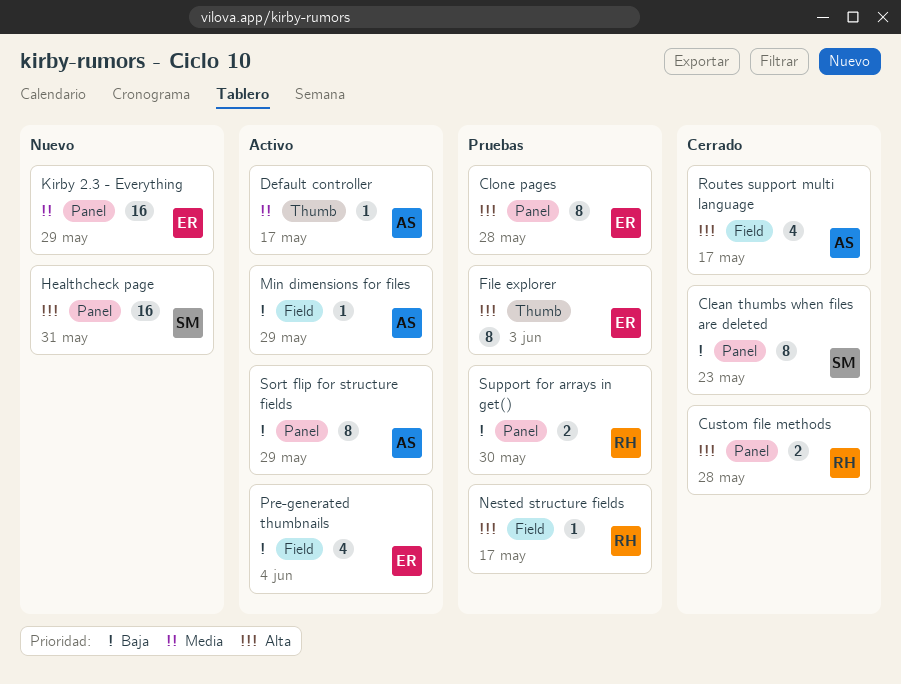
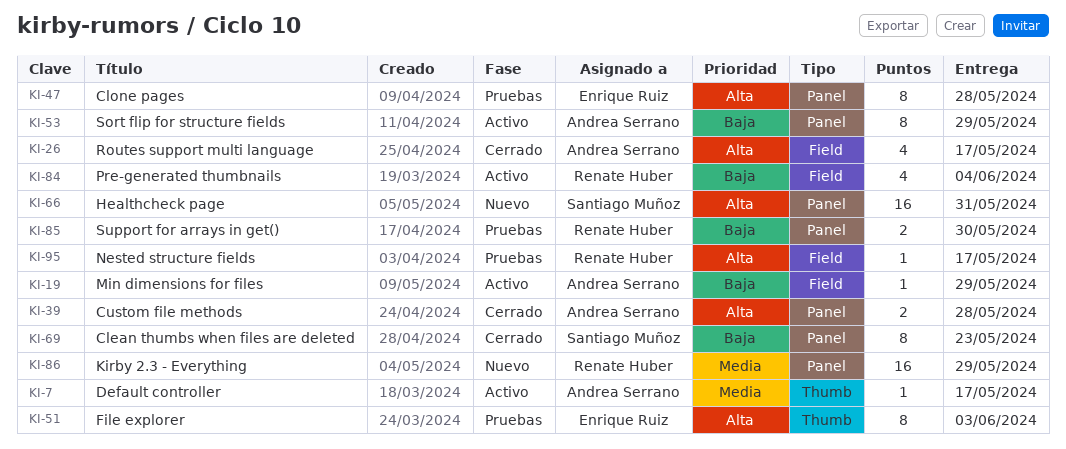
Custom file methods, owner: Renate Huber -> Andrea Serrano
Kirby 2.3 - Everything, owner: Enrique Ruiz -> Renate Huber
Pre-generated thumbnails, owner: Enrique Ruiz -> Renate Huber

